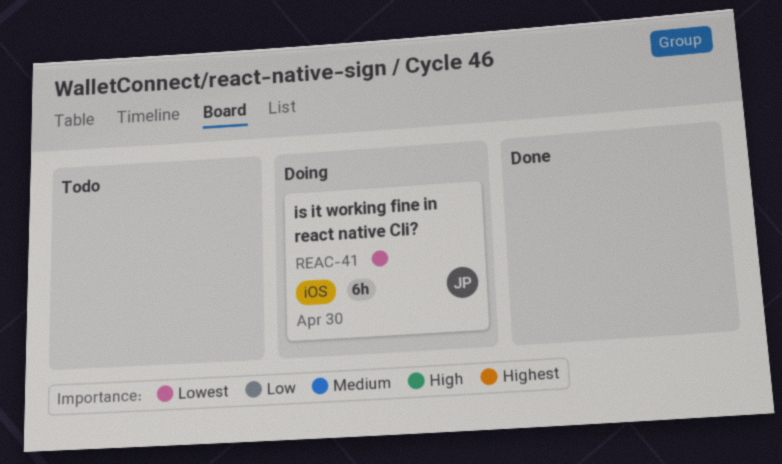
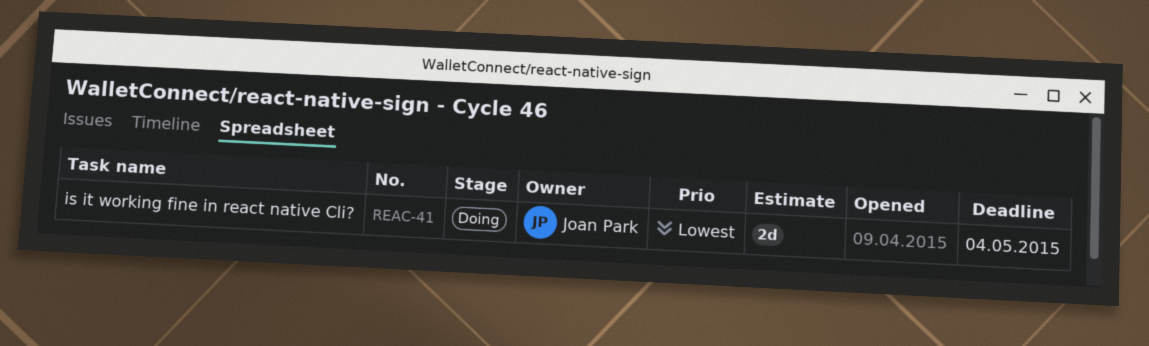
REAC-41, estimate: 6h -> 2d
REAC-41, due: Apr 30 -> May 4

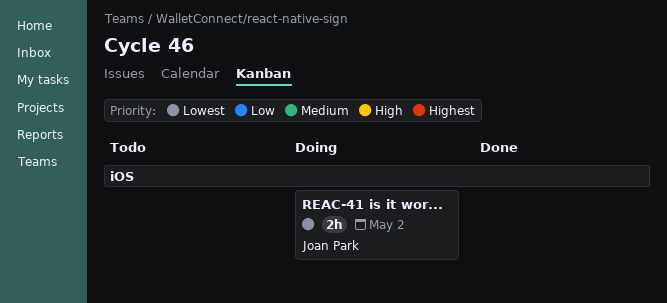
REAC-41, estimate: 2d -> 2h
REAC-41, due: May 4 -> May 2

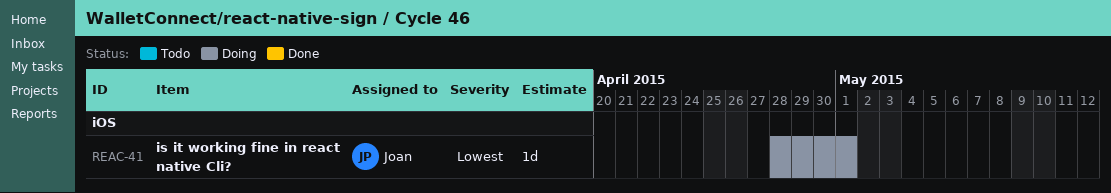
REAC-41, estimate: 2h -> 1d
REAC-41, due: May 2 -> May 1

